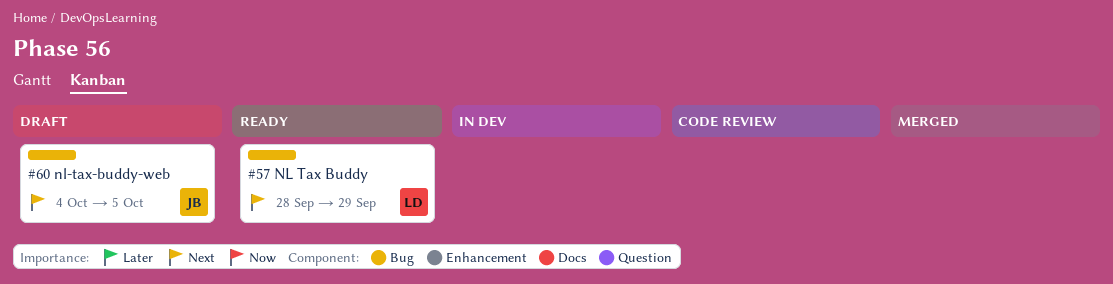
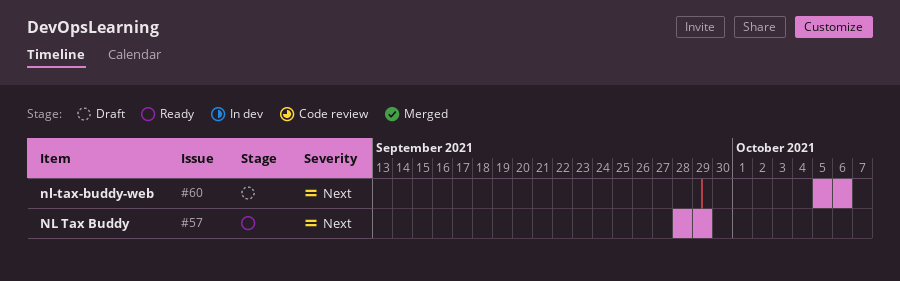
#60, start: Oct 4 -> Oct 5
#60, due: Oct 5 -> Oct 6

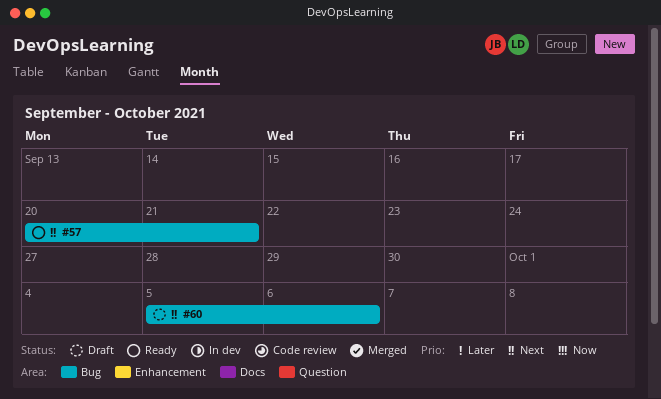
#57, start: Sep 28 -> Sep 20
#57, due: Sep 29 -> Sep 21

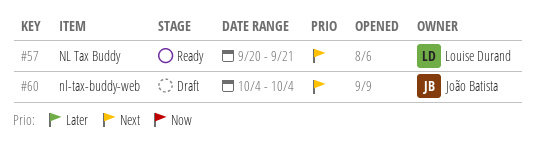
#60, start: Oct 5 -> Oct 4
#60, due: Oct 6 -> Oct 4

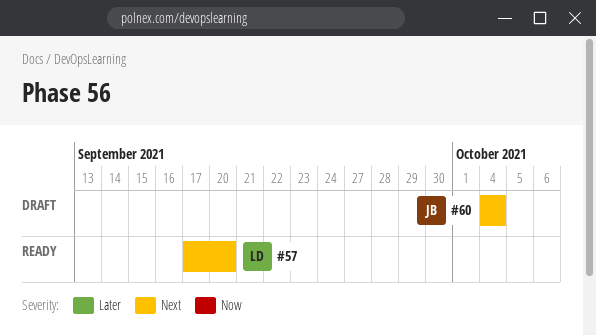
#57, start: Sep 20 -> Sep 17
#57, due: Sep 21 -> Sep 20

